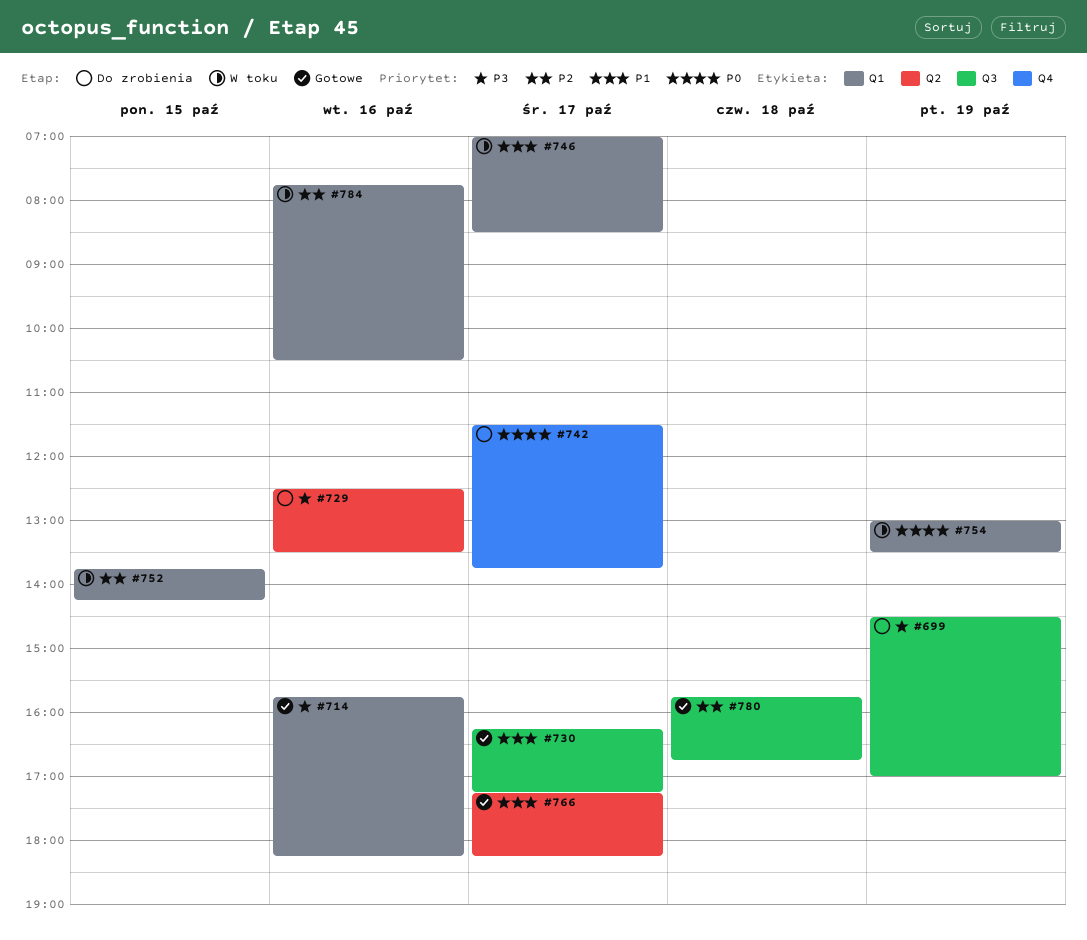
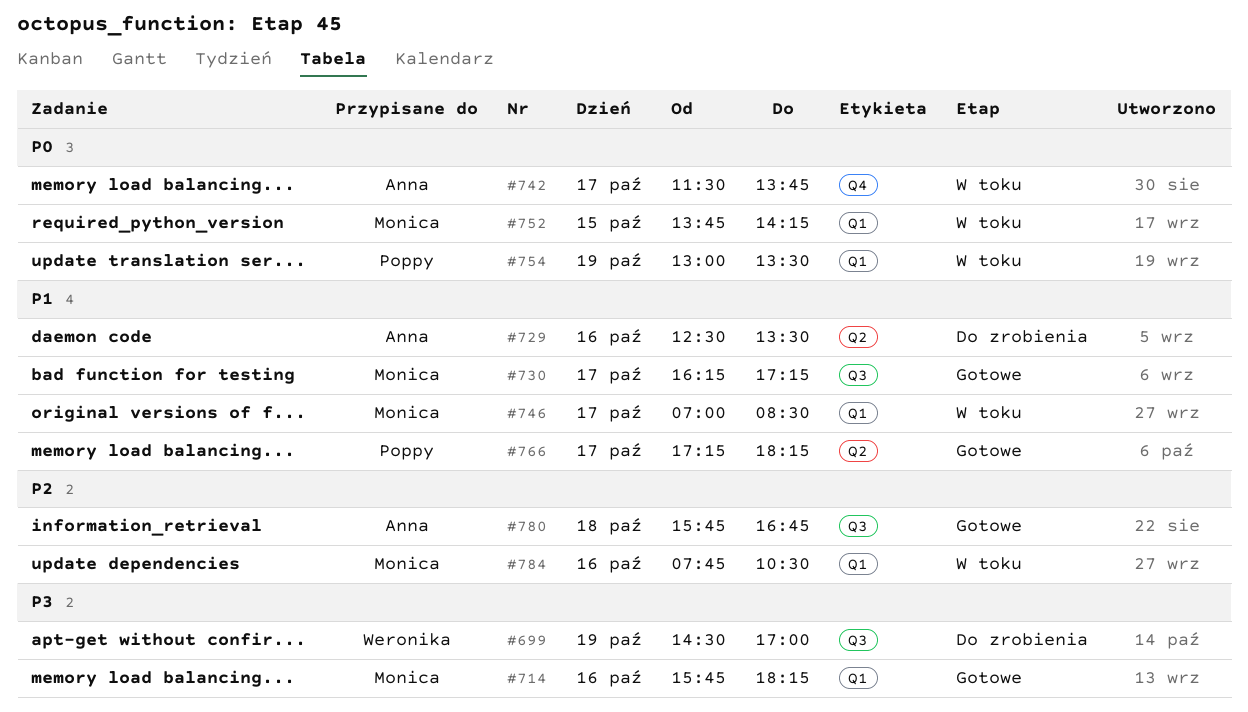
#729, priority: P3 -> P1
#742, status: Do zrobienia -> W toku
#752, priority: P2 -> P0

